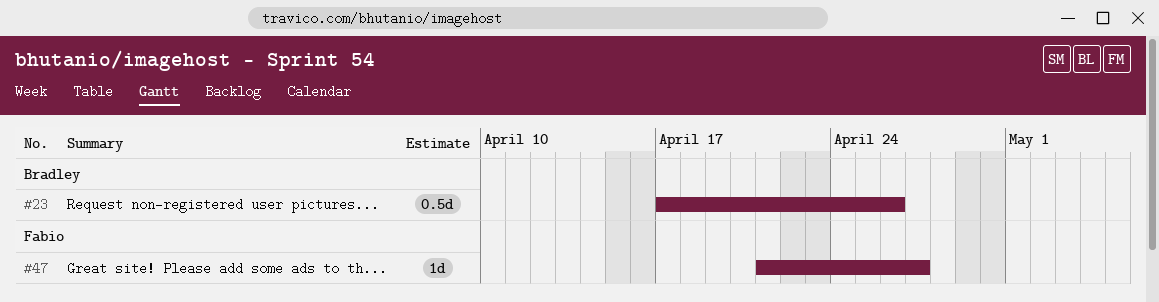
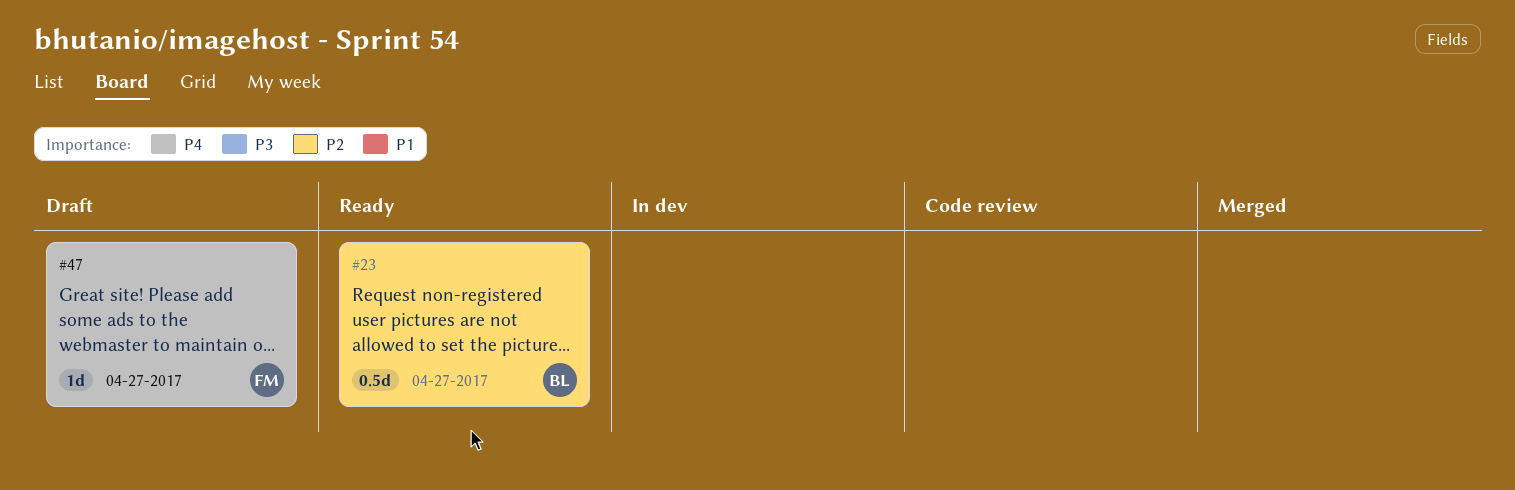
#23, due: Apr 26 -> Apr 27

